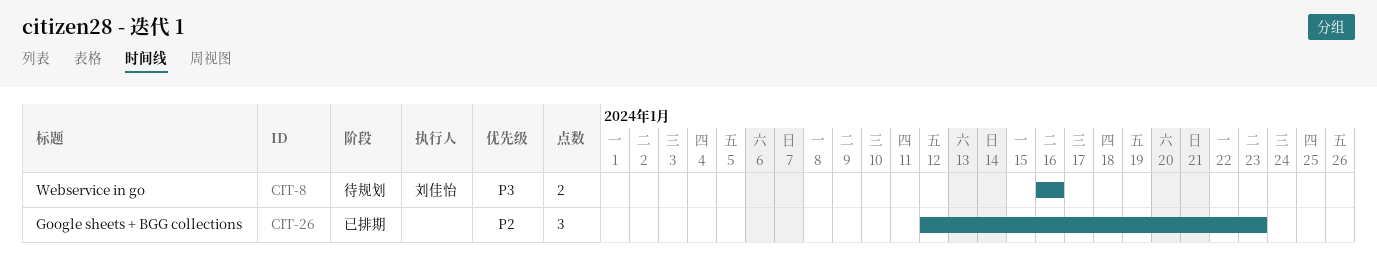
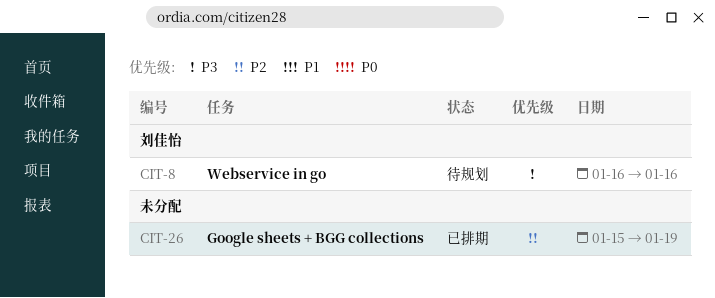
CIT-26, start: Jan 12 -> Jan 15
CIT-26, due: Jan 23 -> Jan 19

